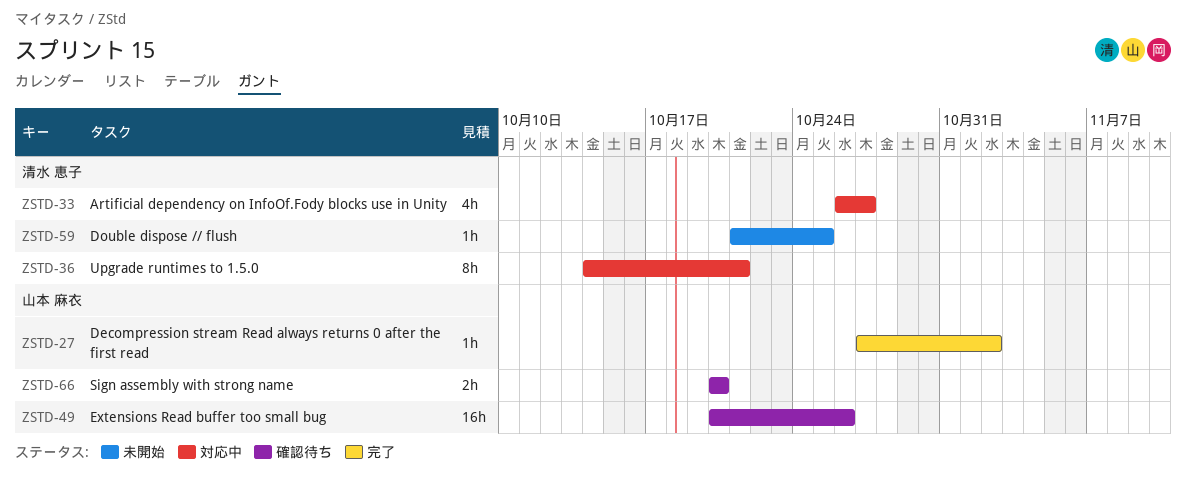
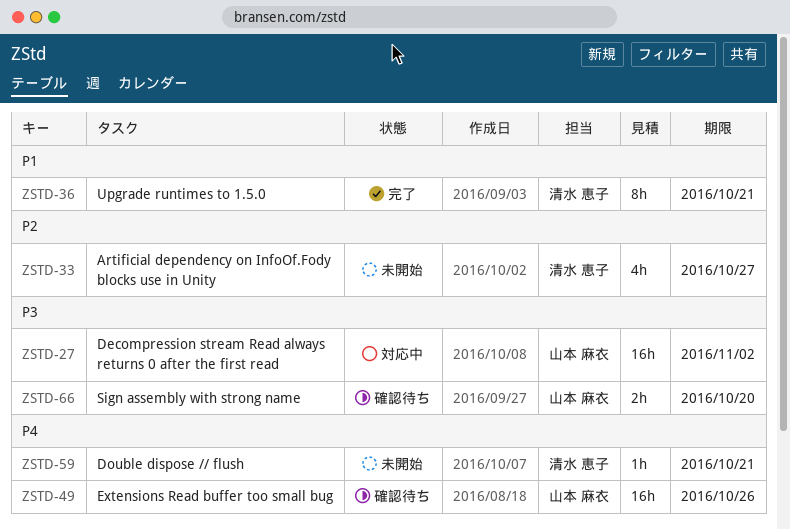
ZSTD-27, status: 完了 -> 対応中
ZSTD-27, estimate: 1h -> 16h
ZSTD-33, status: 対応中 -> 未開始
ZSTD-36, status: 対応中 -> 完了
ZSTD-59, due: Oct 25 -> Oct 21

